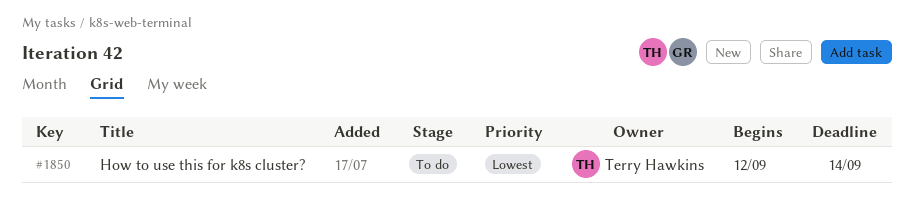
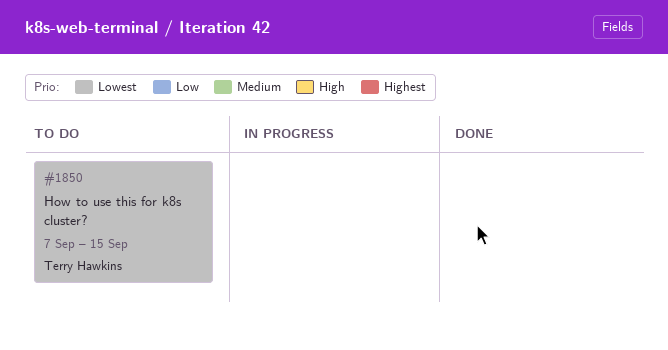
#1850, start: Sep 12 -> Sep 7
#1850, due: Sep 14 -> Sep 15

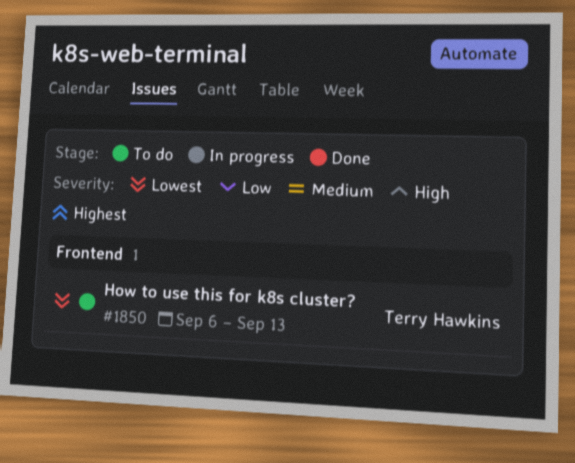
#1850, start: Sep 7 -> Sep 6
#1850, due: Sep 15 -> Sep 13

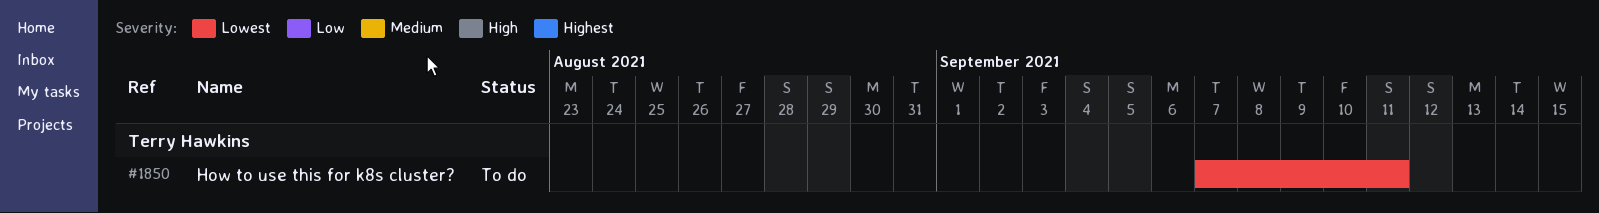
#1850, start: Sep 6 -> Sep 7
#1850, due: Sep 13 -> Sep 11

